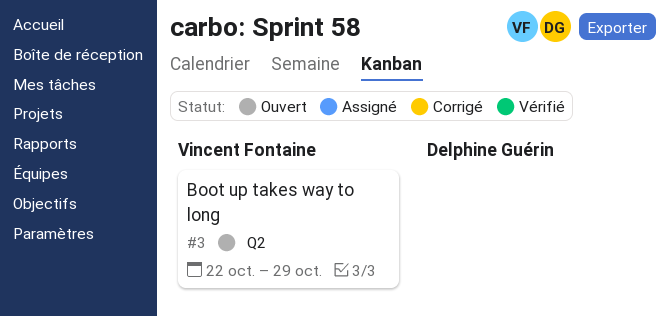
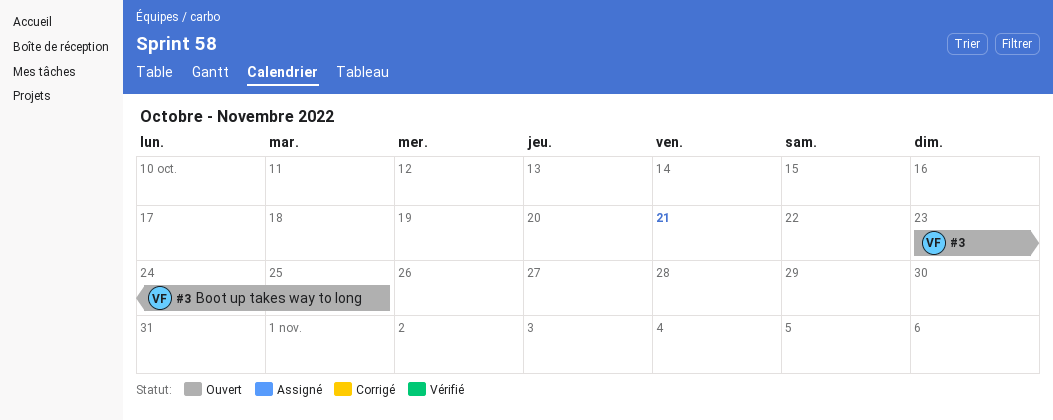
#3, start: Oct 22 -> Oct 23
#3, due: Oct 29 -> Oct 25

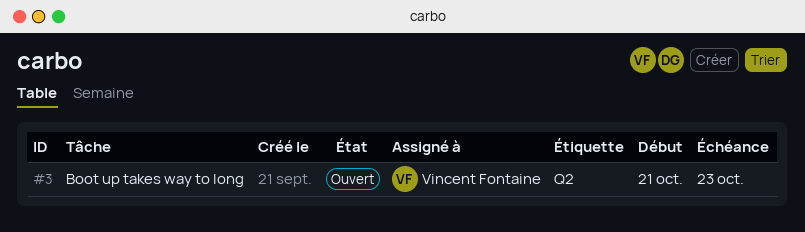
#3, start: Oct 23 -> Oct 21
#3, due: Oct 25 -> Oct 23

